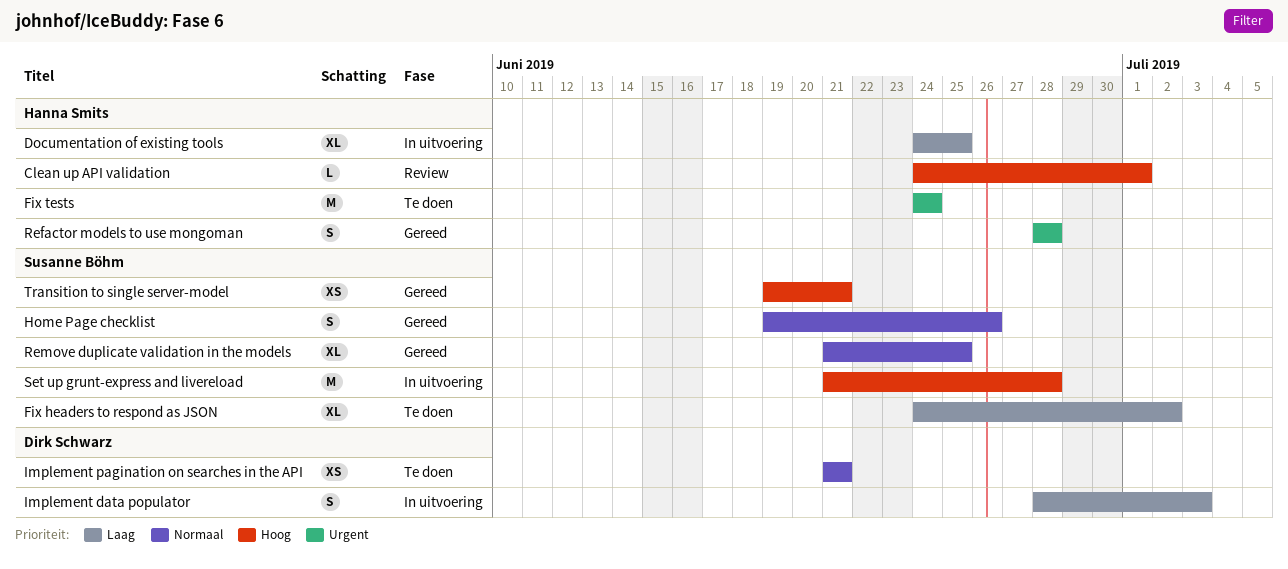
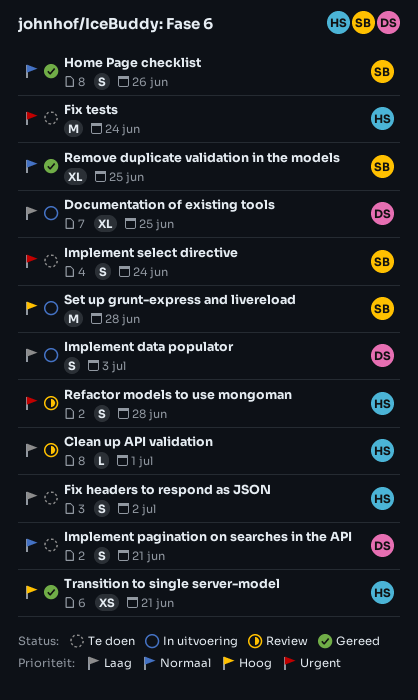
Clean up API validation, priority: Hoog -> Laag
Documentation of existing tools, owner: Hanna Smits -> Dirk Schwarz
Fix headers to respond as JSON, owner: Susanne Böhm -> Hanna Smits
Fix headers to respond as JSON, estimate: XL -> S
Implement pagination on searches in the API, estimate: XS -> S
Implement select directive: none -> present
Refactor models to use mongoman, status: Gereed -> Review
Transition to single server-model, owner: Susanne Böhm -> Hanna Smits

